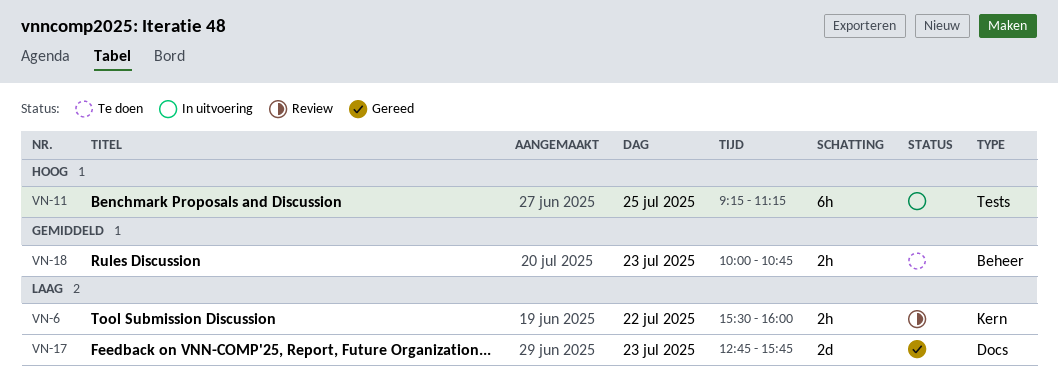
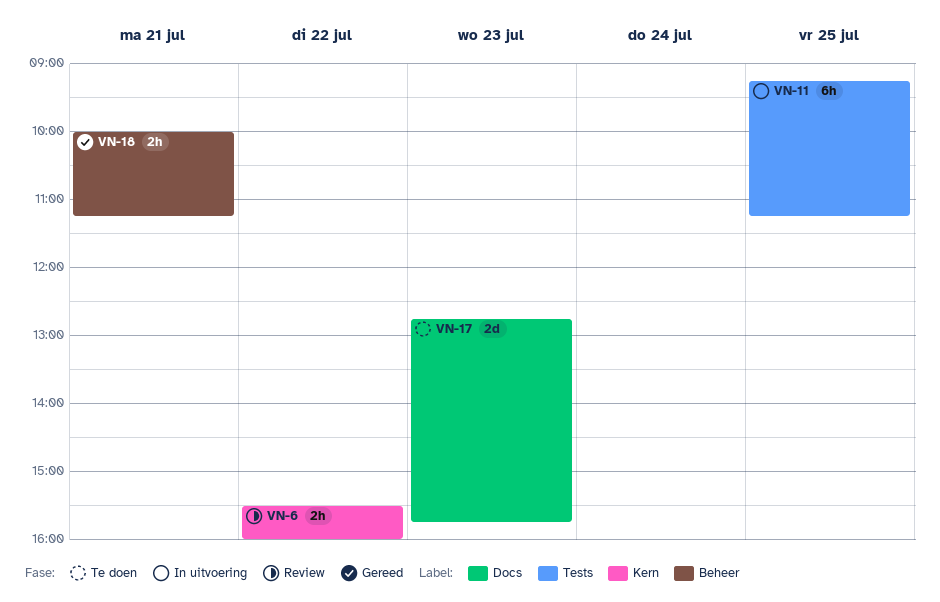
VN-17, status: Gereed -> Te doen
VN-18, status: Te doen -> Gereed
VN-18, day: Jul 23 -> Jul 21
VN-18, ends: 10:45 -> 11:15

